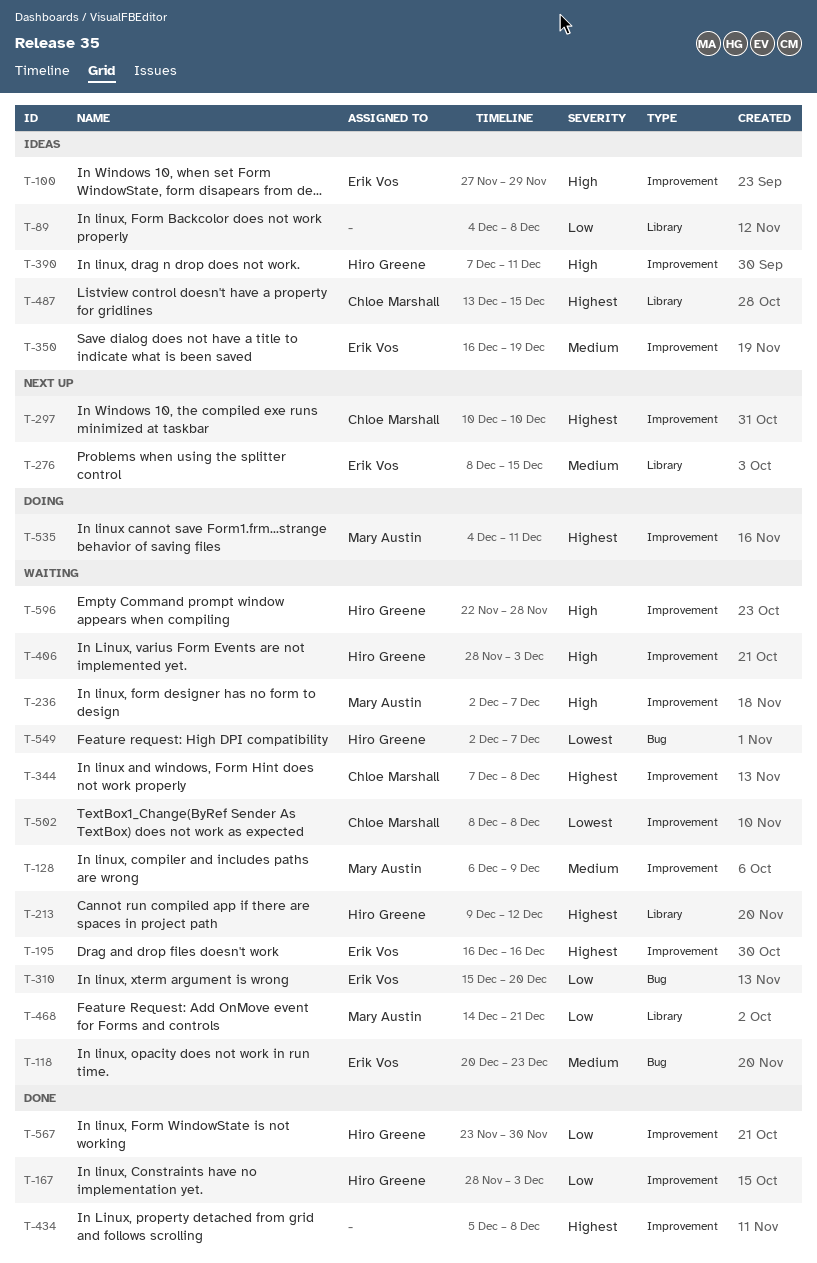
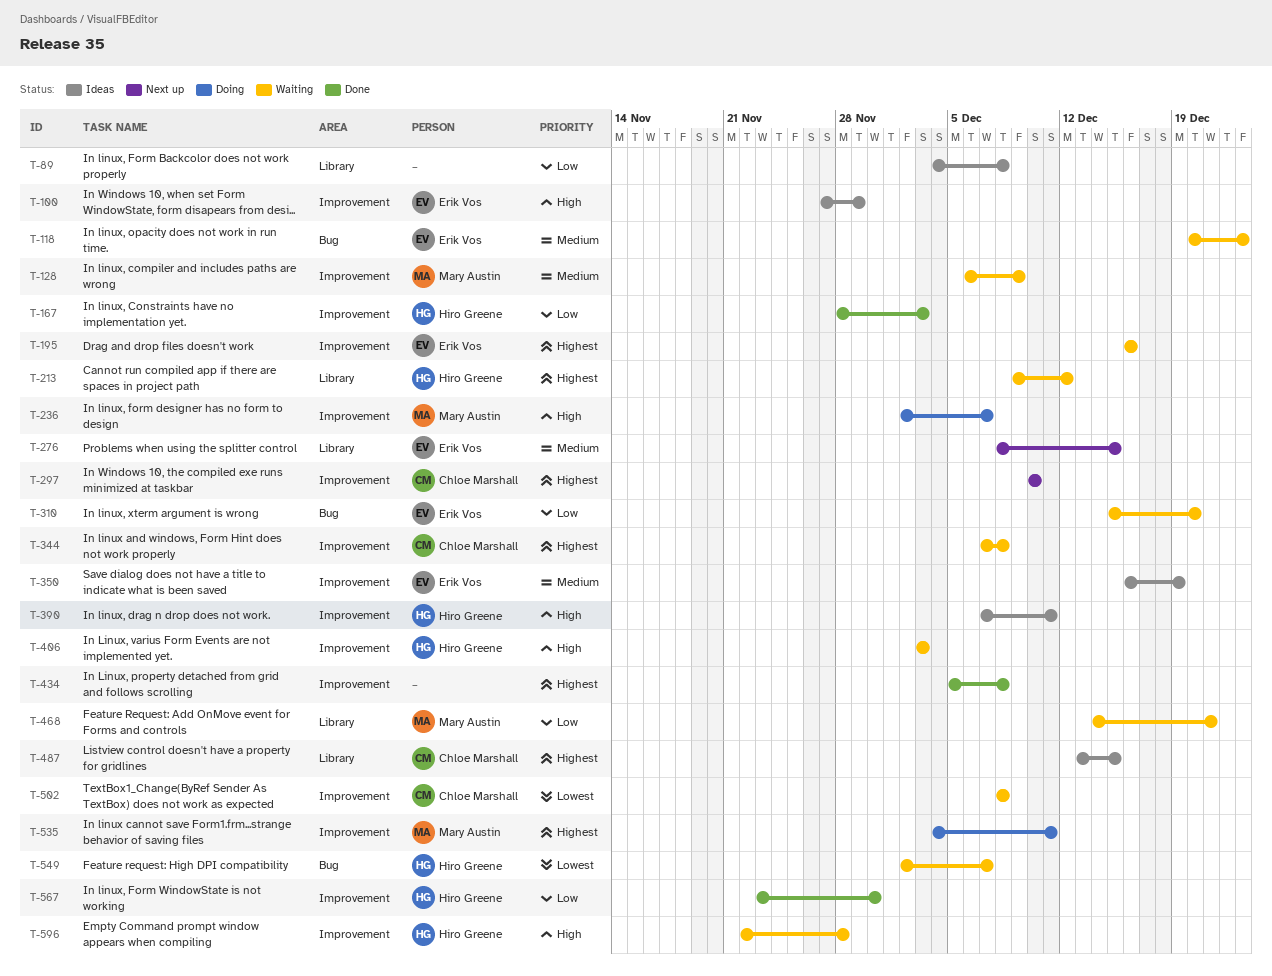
T-236, status: Waiting -> Doing
T-406, start: Nov 28 -> Dec 3

